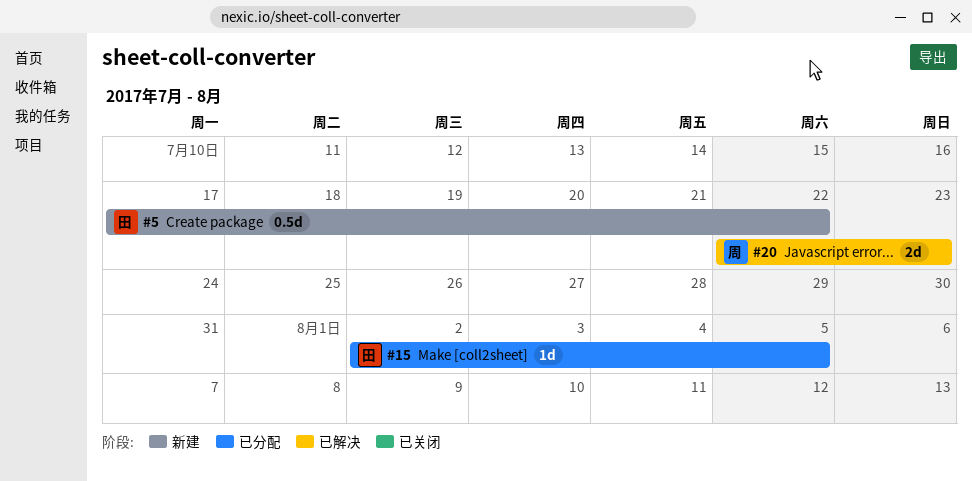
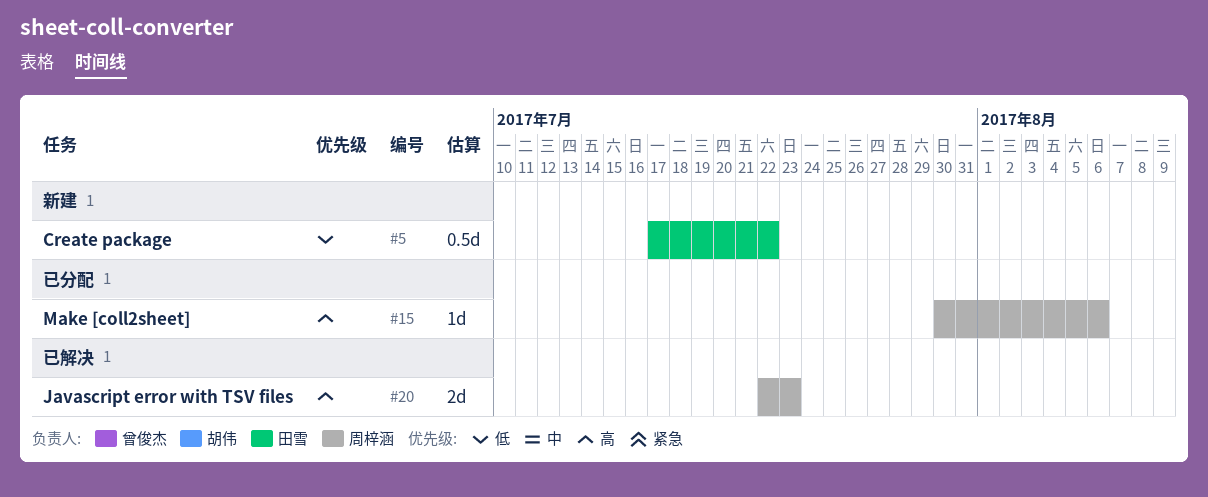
#15, owner: 田雪 -> 周梓涵
#15, start: Aug 2 -> Jul 30
#15, due: Aug 5 -> Aug 6

